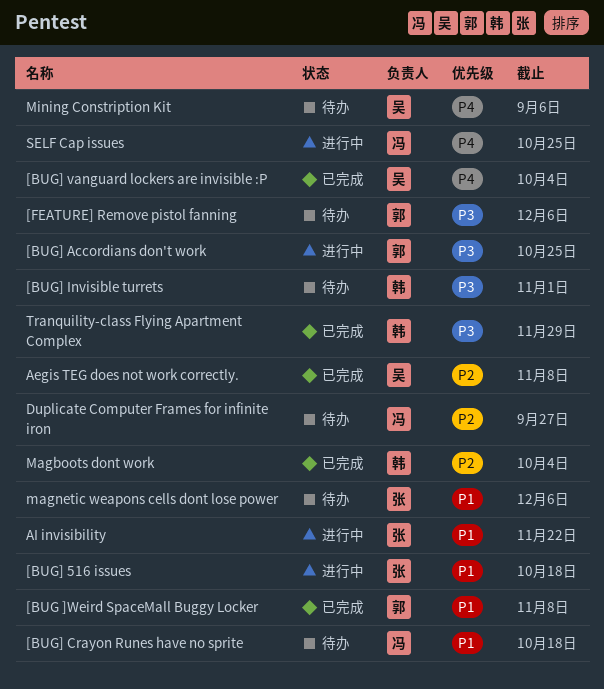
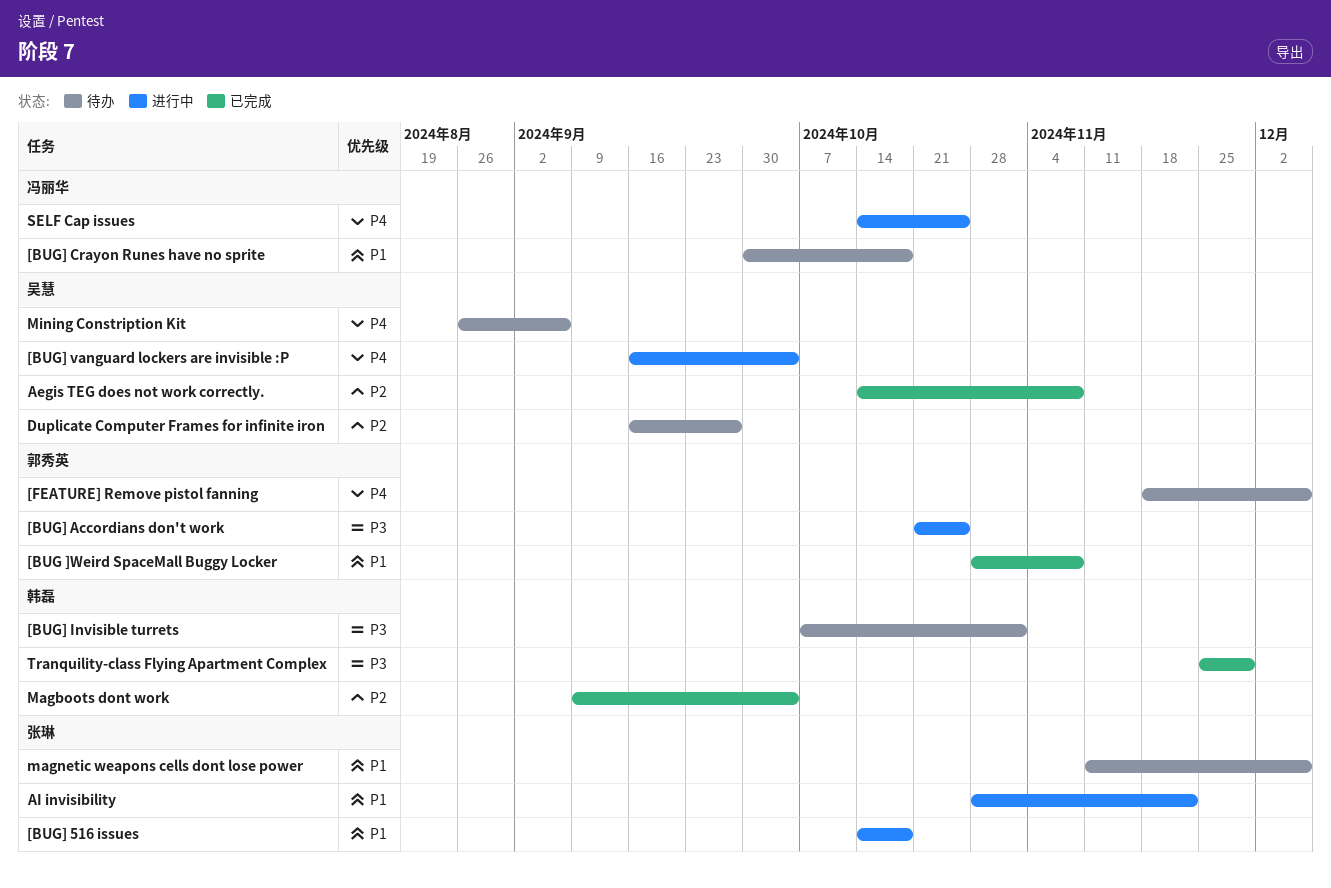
[BUG] vanguard lockers are invisible :P, status: 已完成 -> 进行中
[FEATURE] Remove pistol fanning, priority: P3 -> P4
Duplicate Computer Frames for infinite iron, owner: 冯丽华 -> 吴慧

